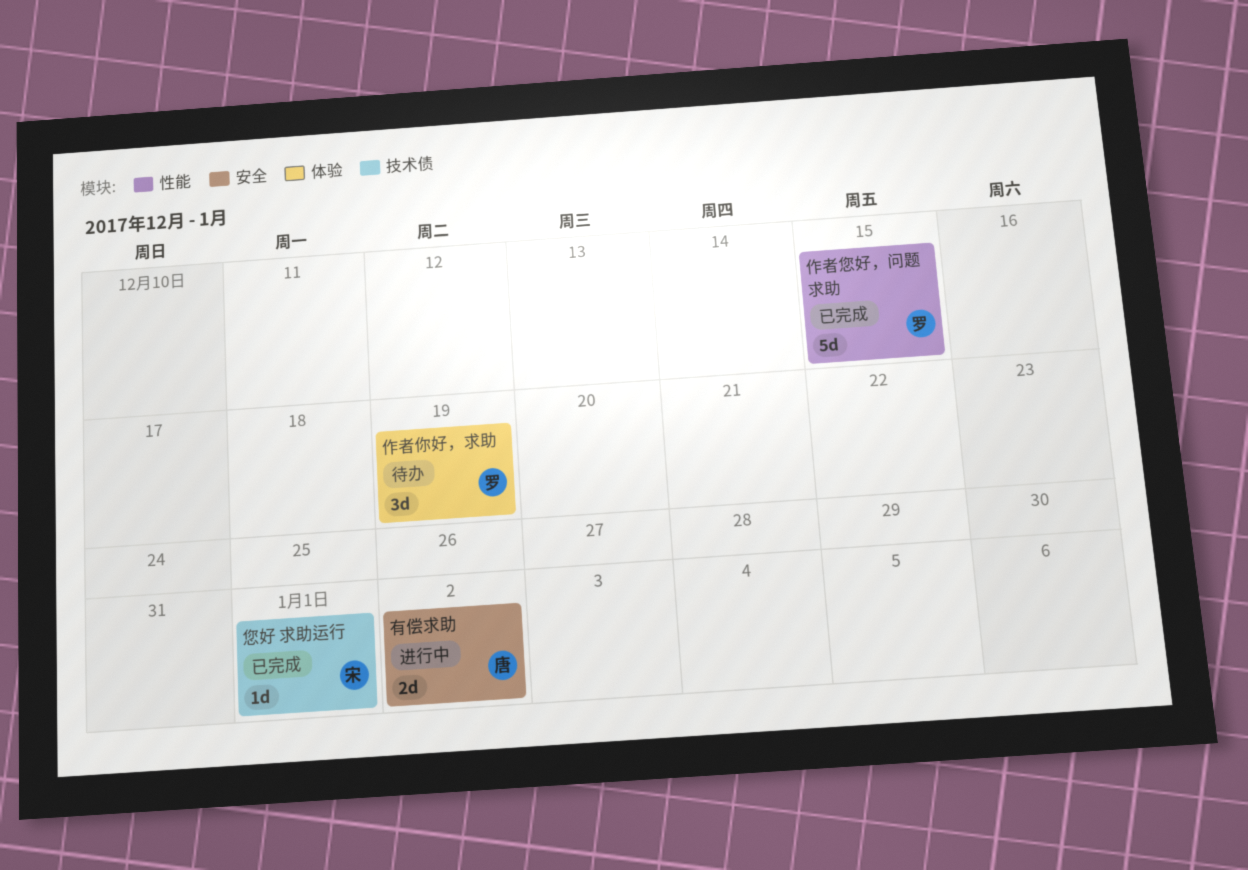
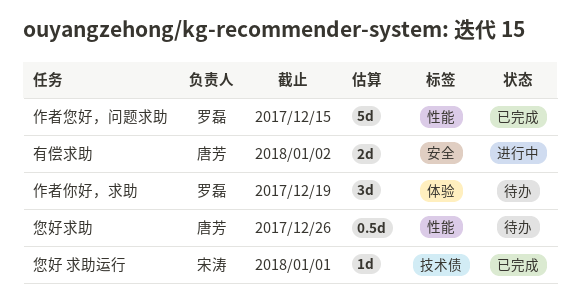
您好求助: none -> present

